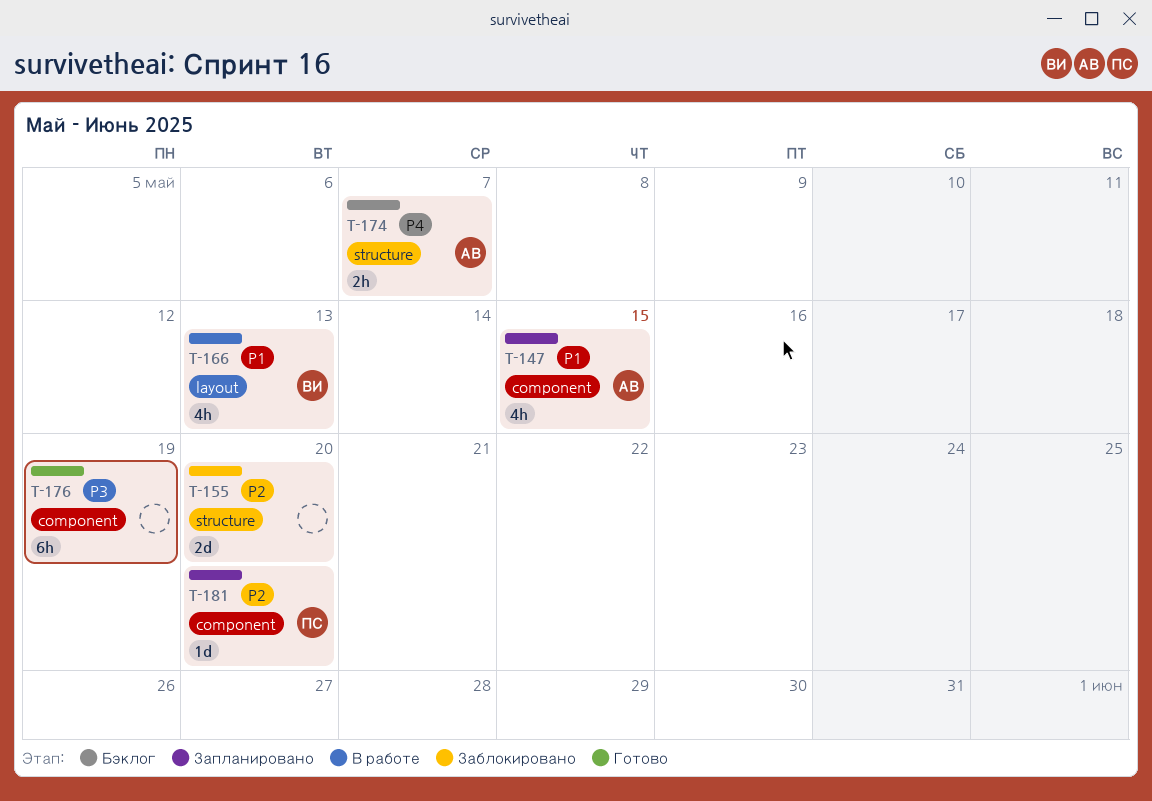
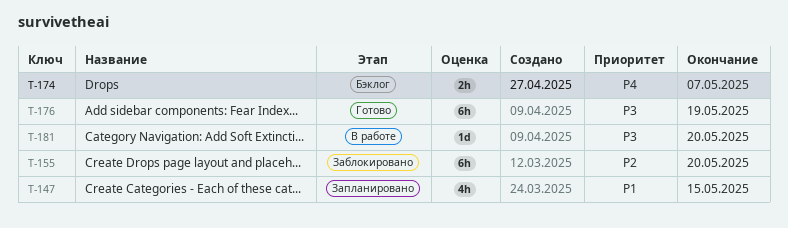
T-155, estimate: 2d -> 6h
T-166: present -> none
T-181, status: Запланировано -> В работе
T-181, priority: P2 -> P3

